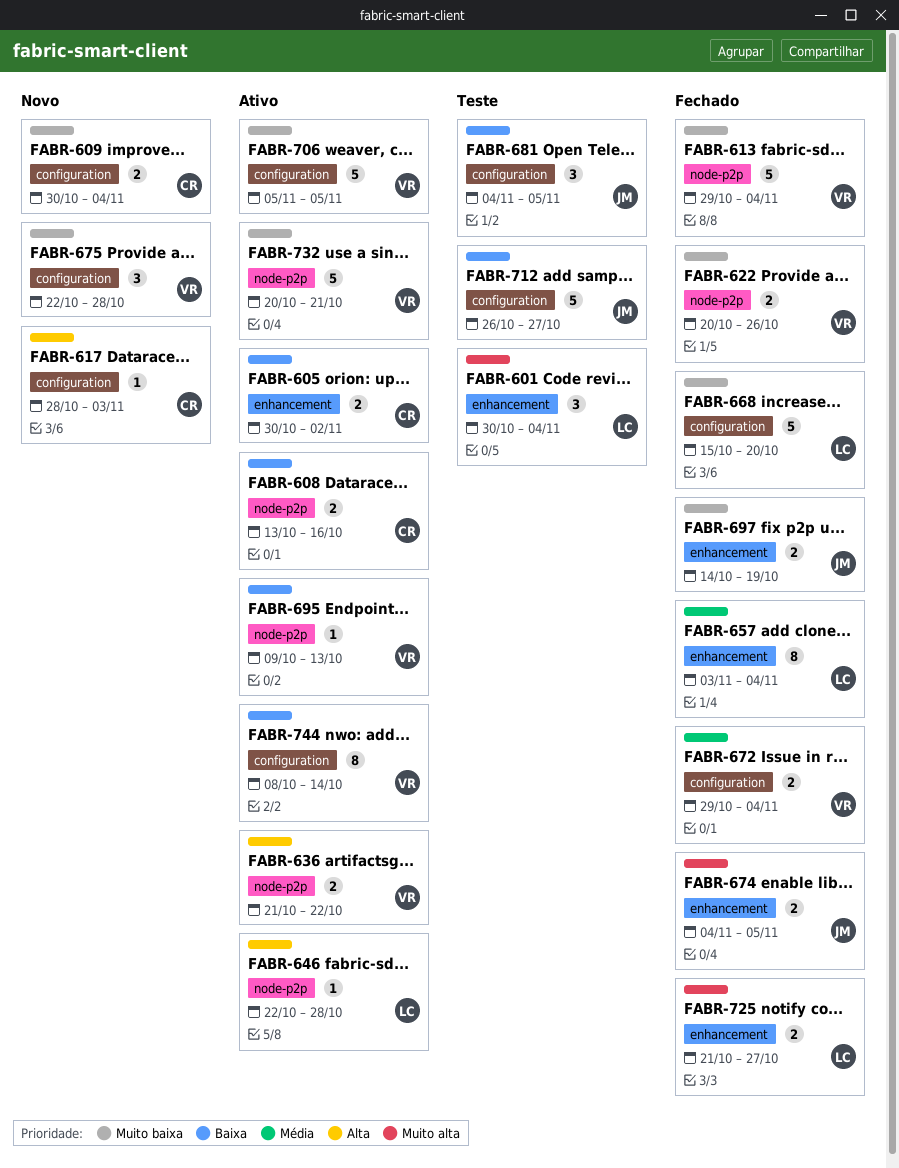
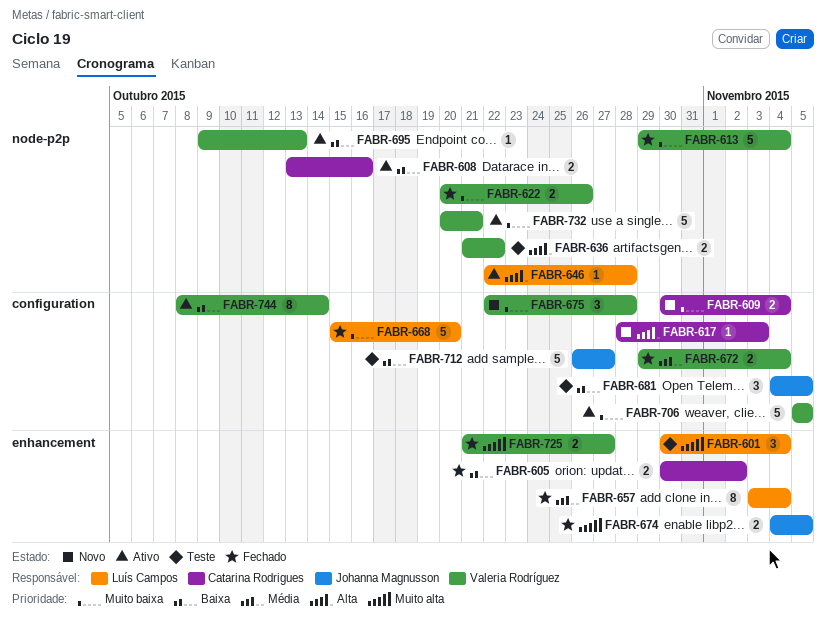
FABR-605, status: Ativo -> Fechado
FABR-636, status: Ativo -> Teste
FABR-697: present -> none
FABR-725, owner: Luís Campos -> Valeria Rodríguez

